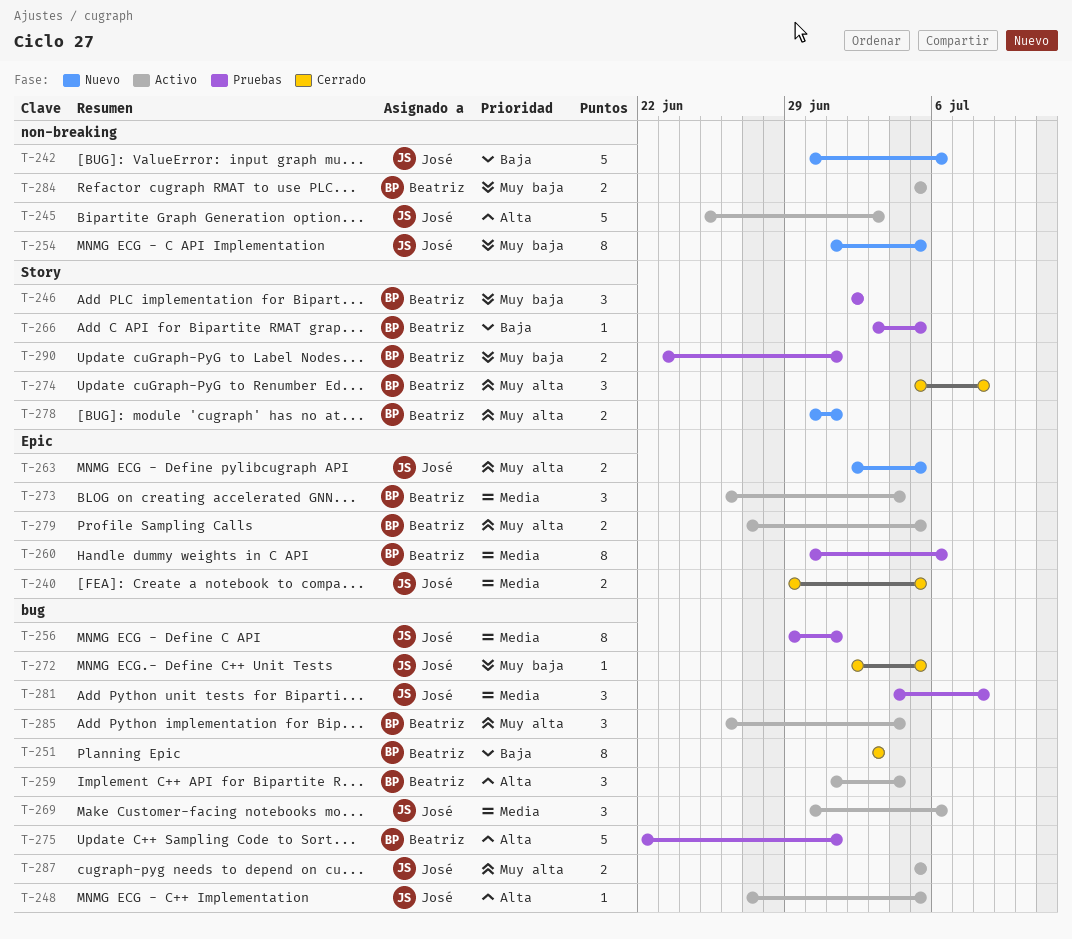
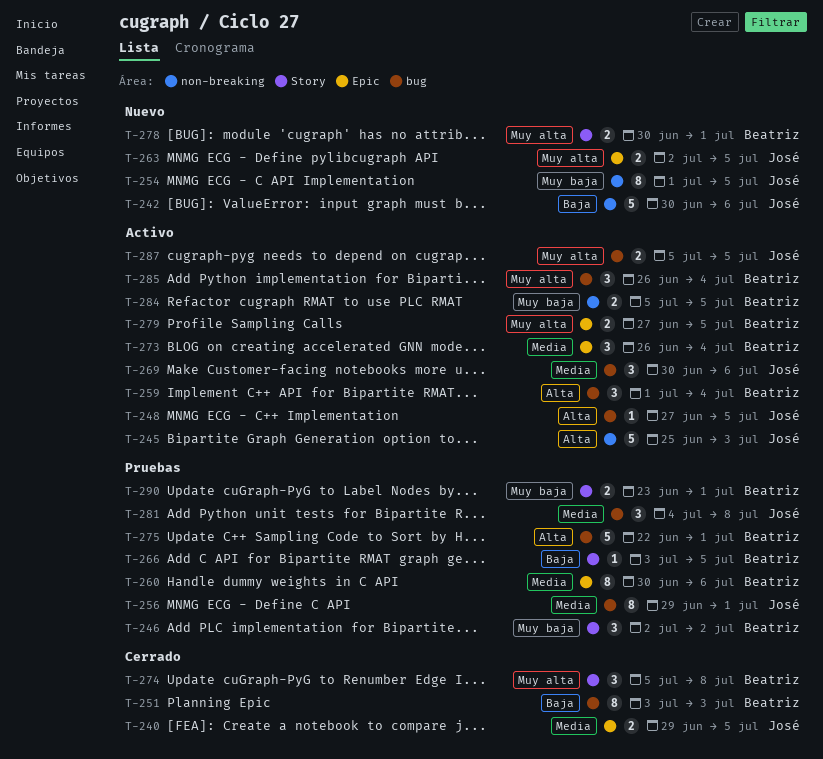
T-272: present -> none

